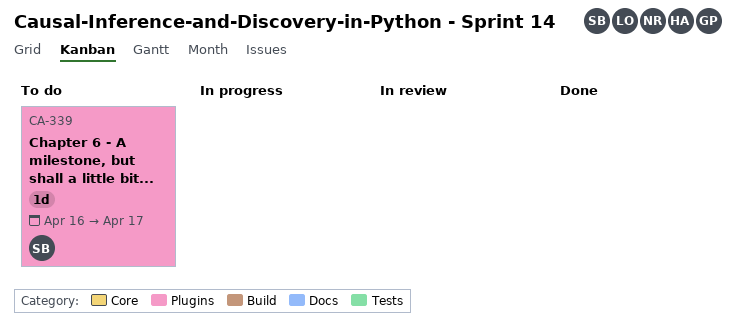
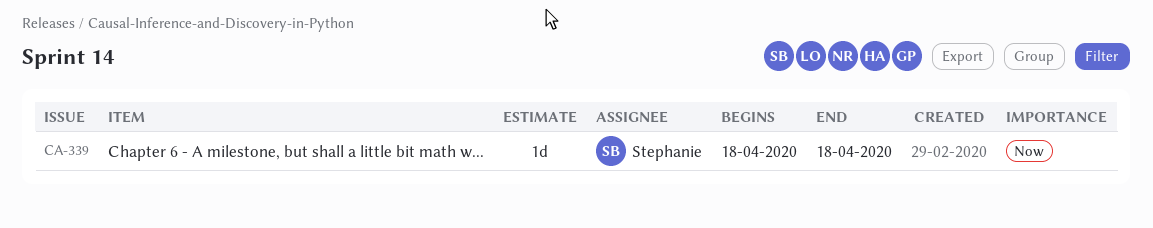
CA-339, start: Apr 16 -> Apr 18
CA-339, due: Apr 17 -> Apr 18

